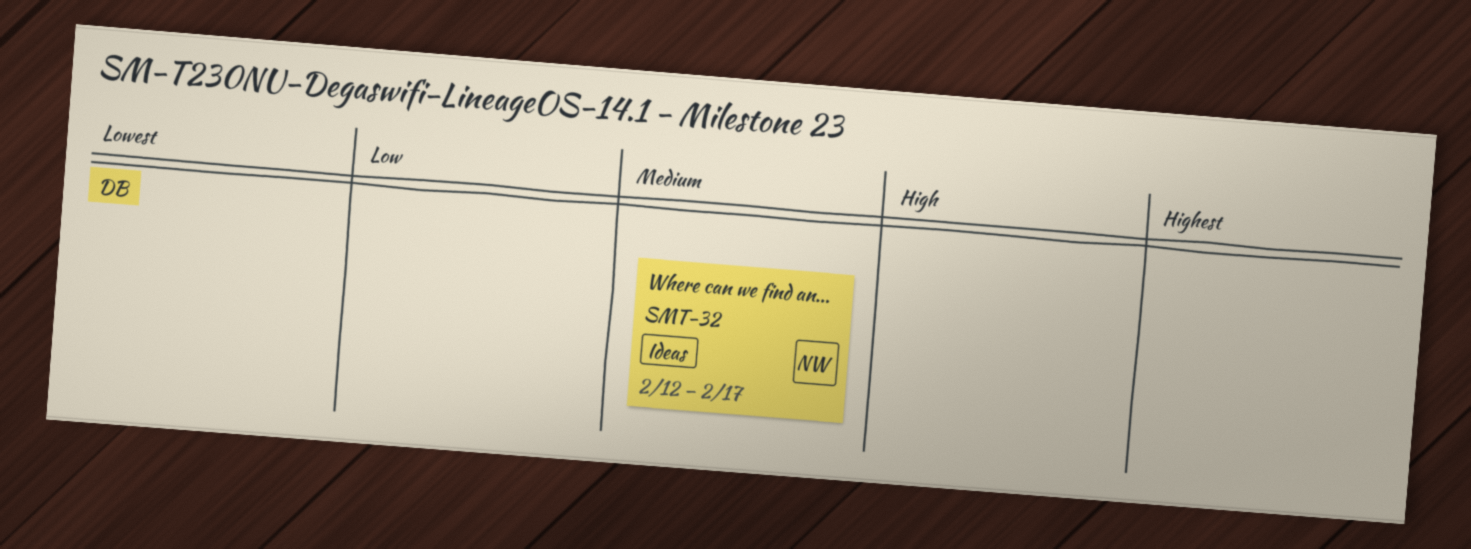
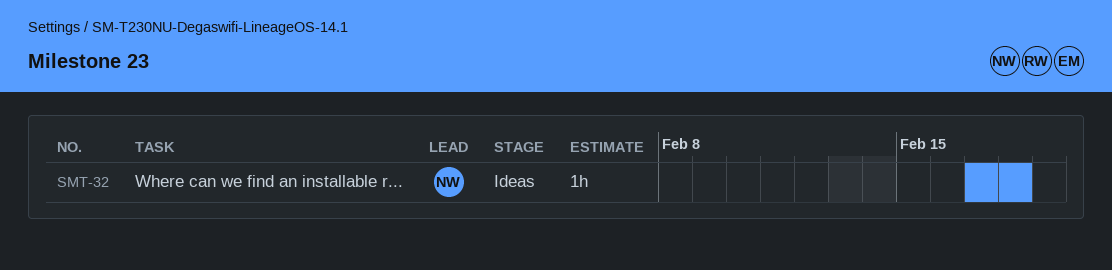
SMT-32, start: Feb 12 -> Feb 17
SMT-32, due: Feb 17 -> Feb 18

